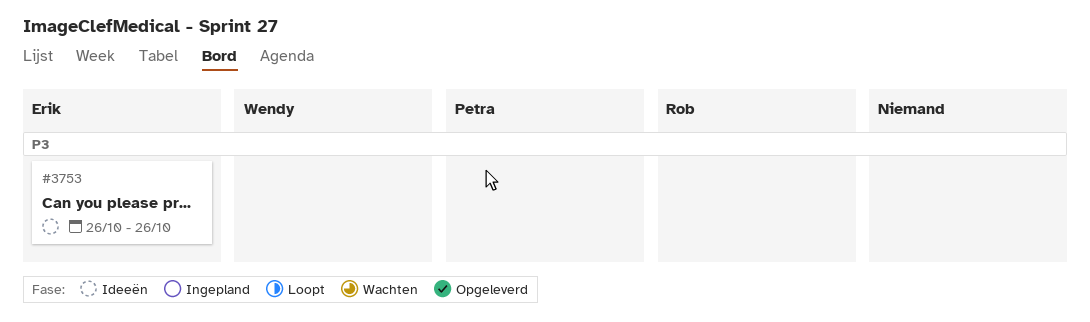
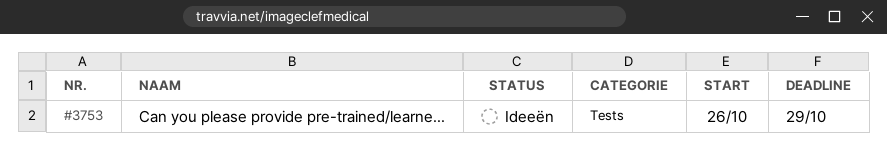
#3753, due: Oct 26 -> Oct 29

